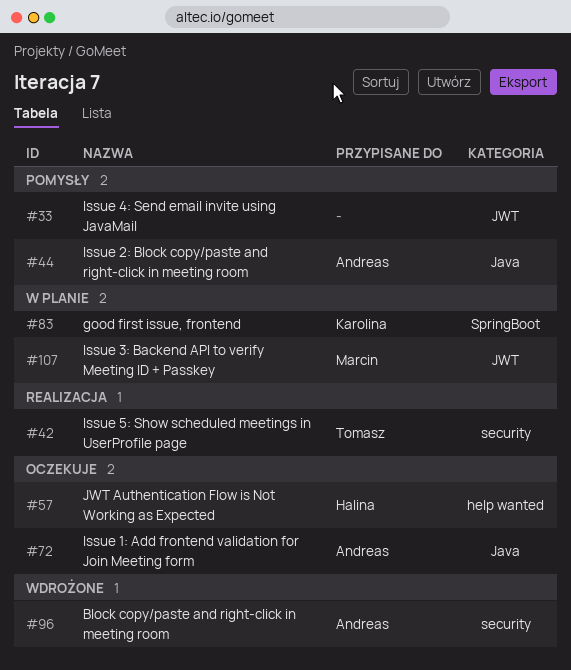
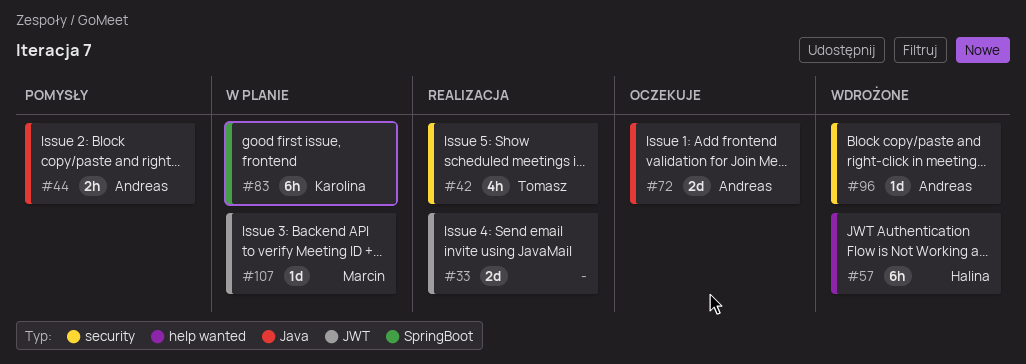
#33, status: Pomysły -> Realizacja
#57, status: Oczekuje -> Wdrożone

